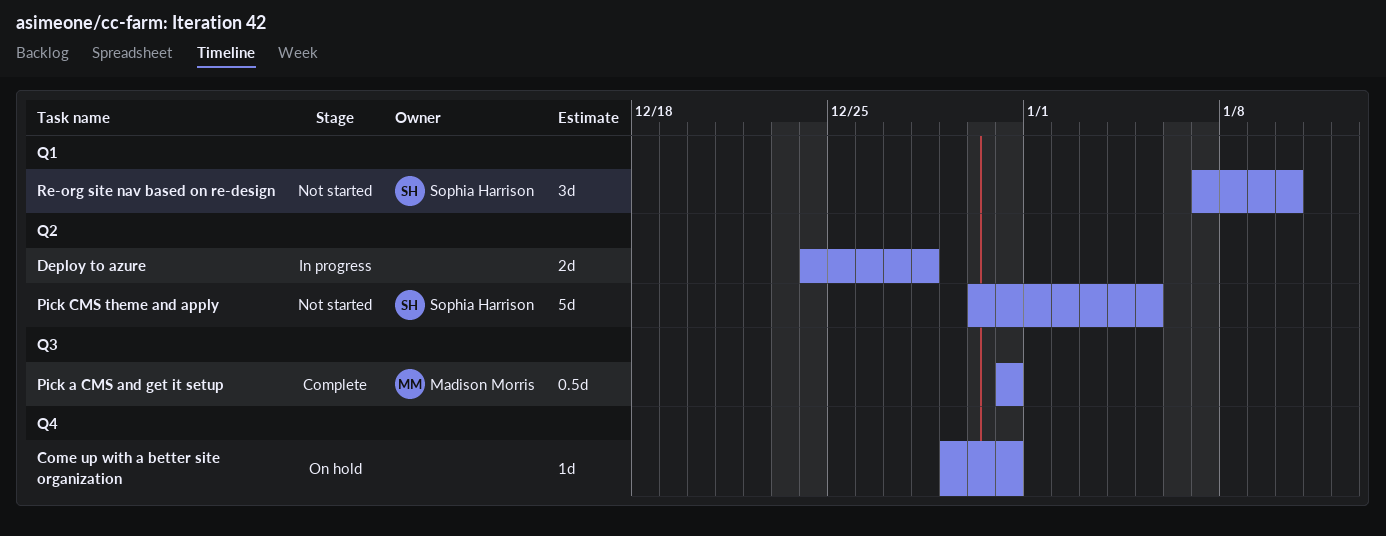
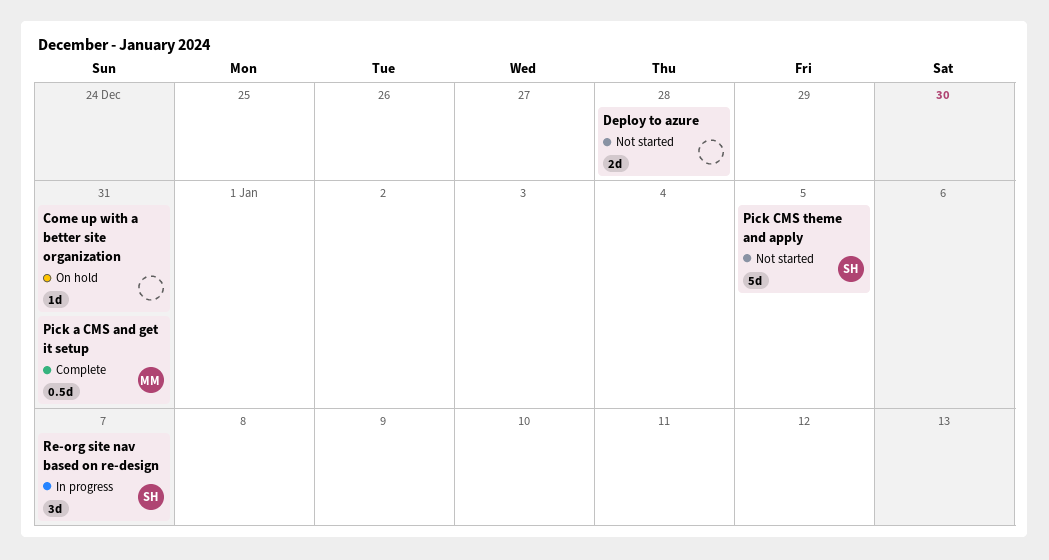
Deploy to azure, status: In progress -> Not started
Re-org site nav based on re-design, status: Not started -> In progress
Re-org site nav based on re-design, due: Jan 10 -> Jan 7

